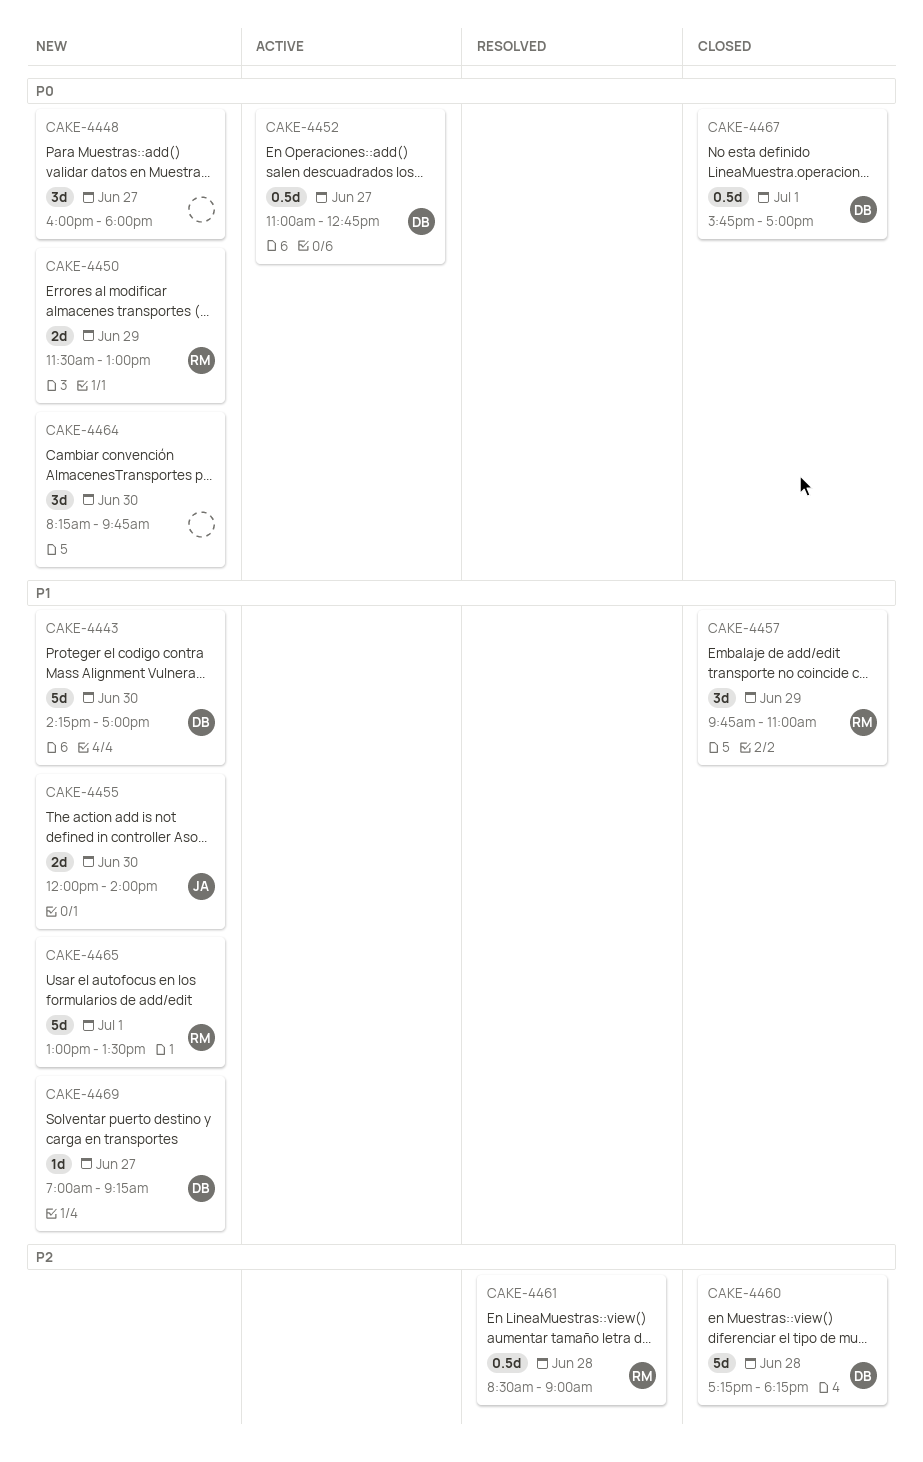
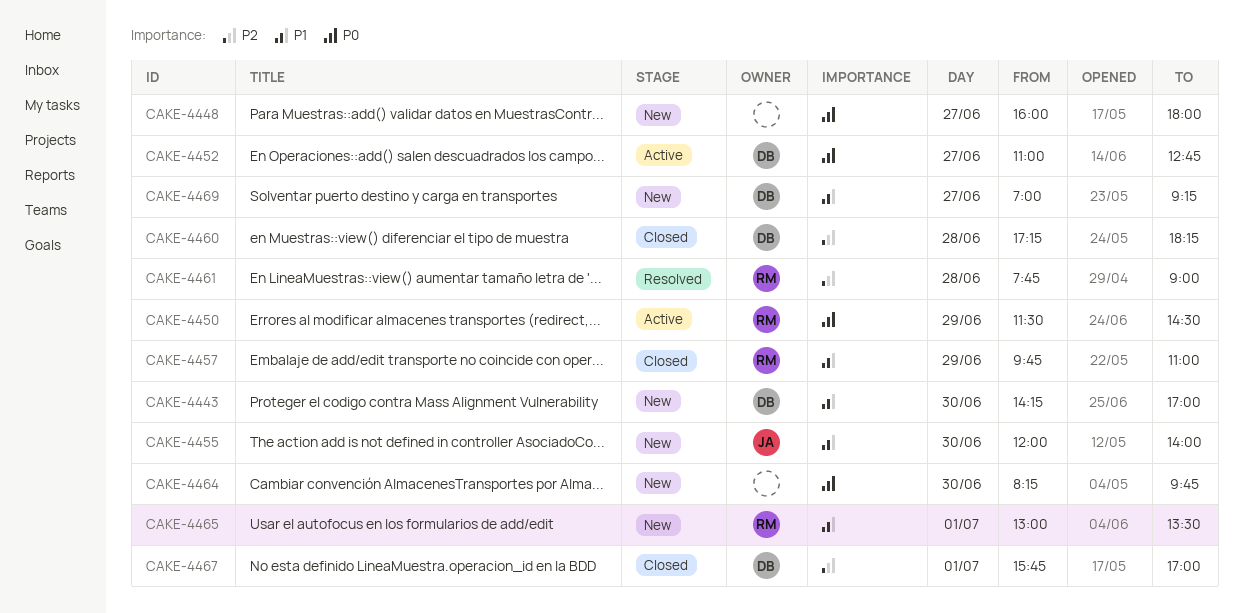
CAKE-4450, status: New -> Active
CAKE-4450, ends: 13:00 -> 14:30
CAKE-4461, begins: 08:30 -> 07:45
CAKE-4467, priority: P0 -> P2

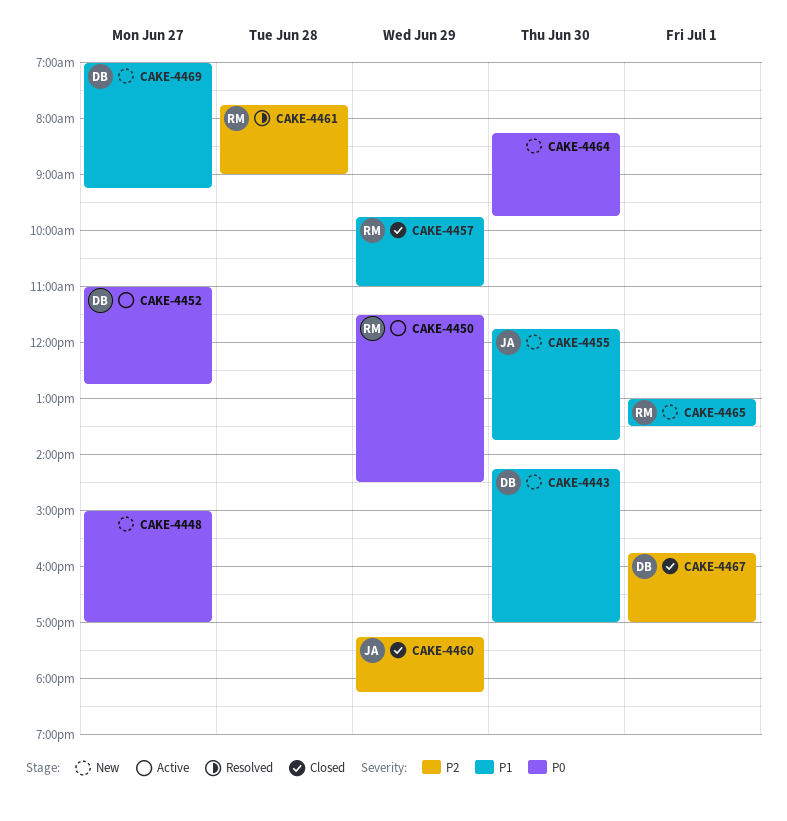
CAKE-4448, begins: 16:00 -> 15:00
CAKE-4448, ends: 18:00 -> 17:00
CAKE-4455, begins: 12:00 -> 11:45
CAKE-4455, ends: 14:00 -> 13:45
CAKE-4460, owner: DB -> JA
CAKE-4460, day: Jun 28 -> Jun 29

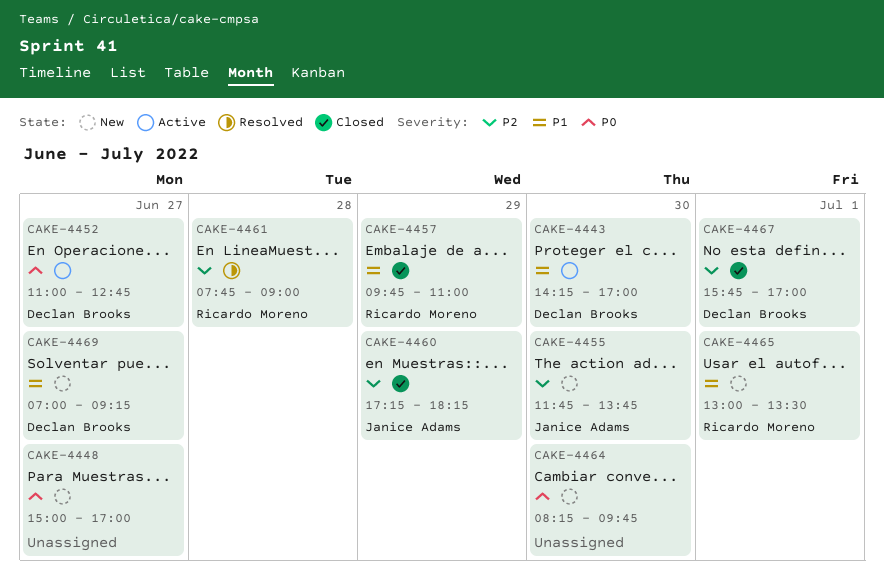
CAKE-4443, status: New -> Active
CAKE-4450: present -> none
CAKE-4455, priority: P1 -> P2

